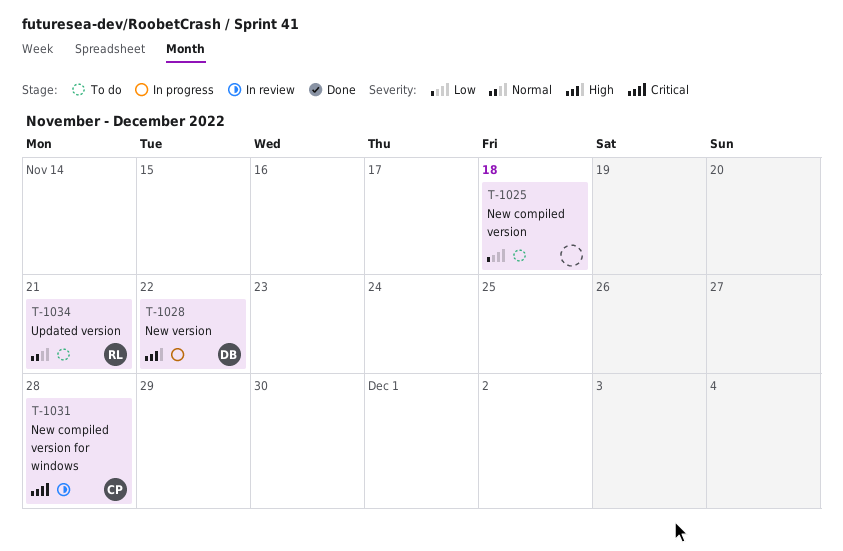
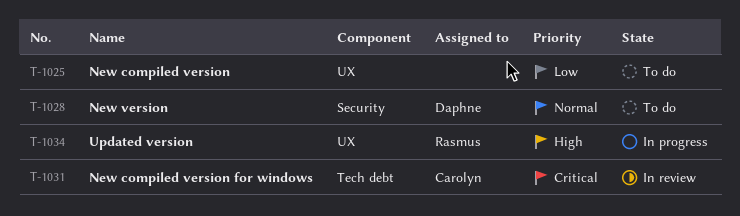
T-1028, status: In progress -> To do
T-1028, priority: High -> Normal
T-1034, status: To do -> In progress
T-1034, priority: Normal -> High

